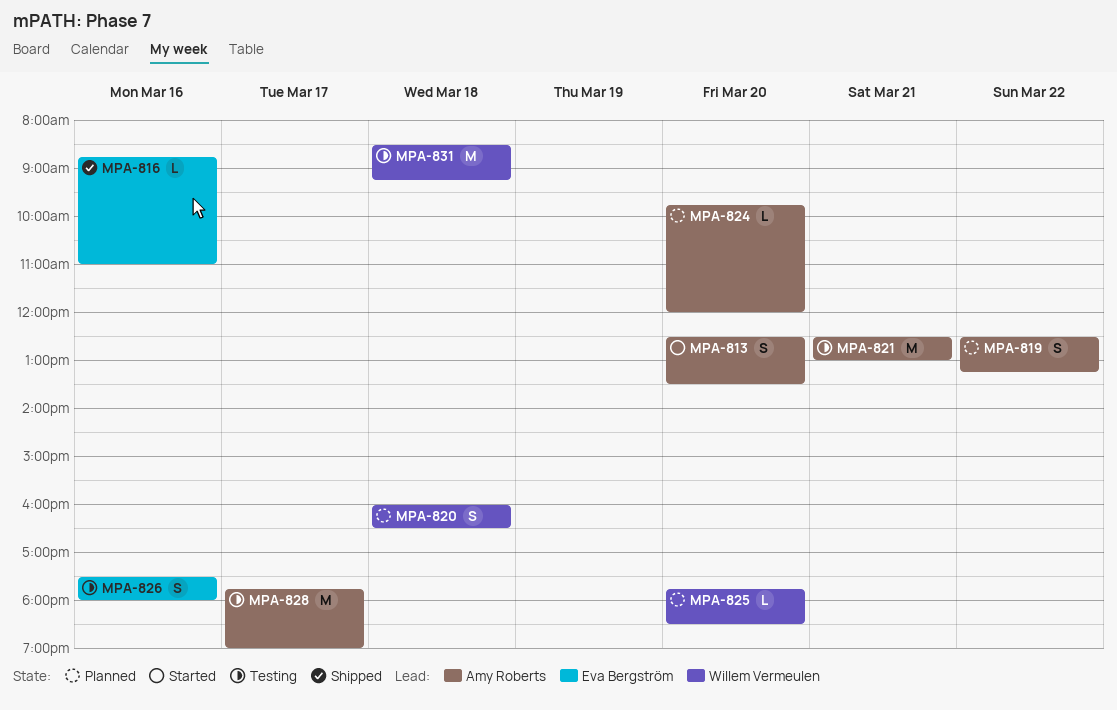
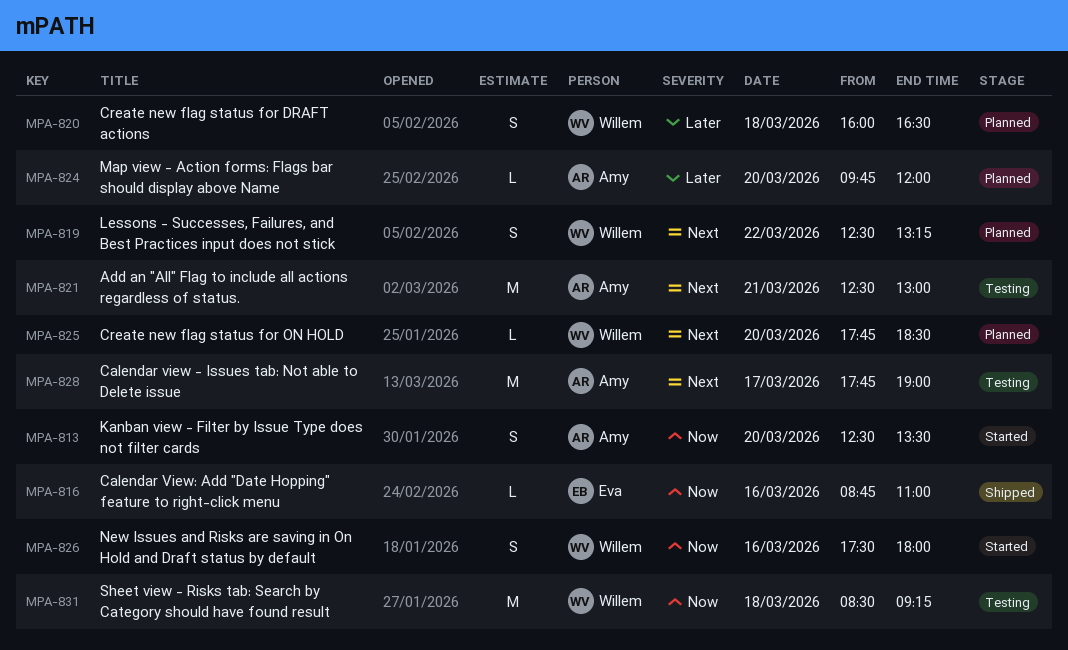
MPA-819, owner: Amy Roberts -> Willem Vermeulen
MPA-826, status: Testing -> Started
MPA-826, owner: Eva Bergström -> Willem Vermeulen

